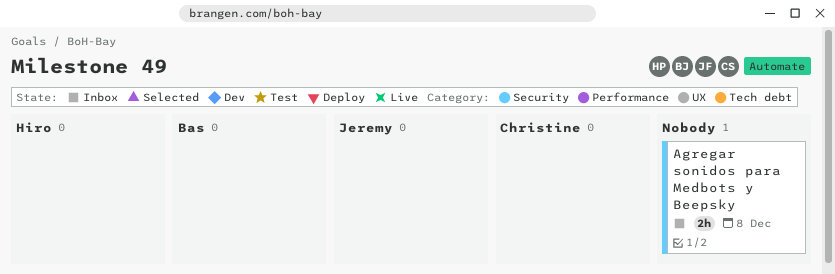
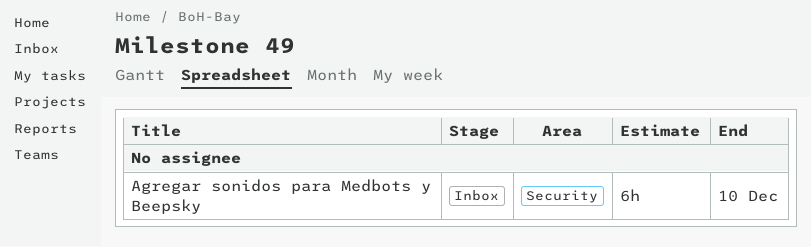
Agregar sonidos para Medbots y Beepsky, estimate: 2h -> 6h
Agregar sonidos para Medbots y Beepsky, due: Dec 8 -> Dec 10

